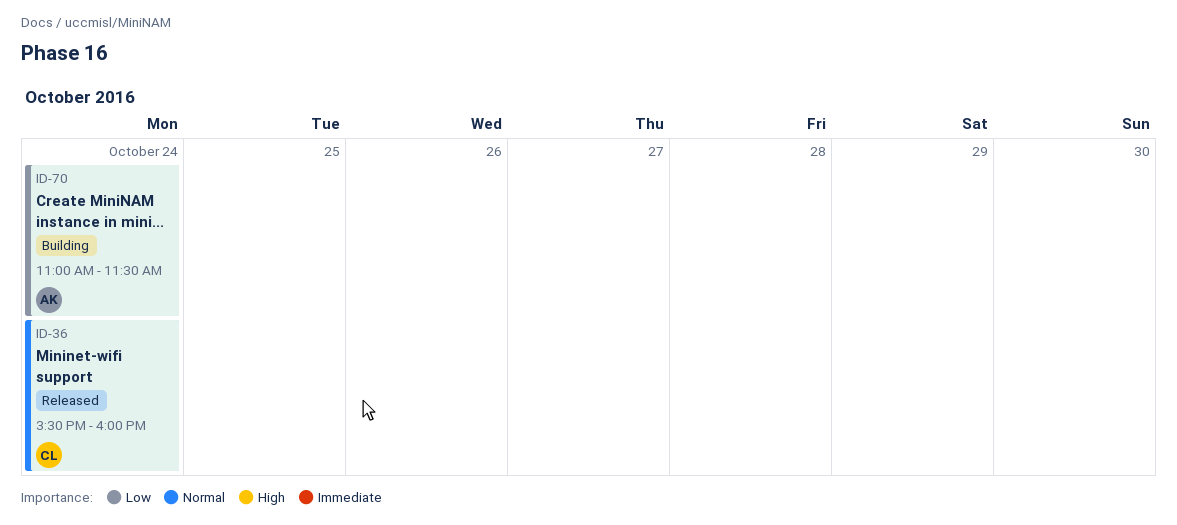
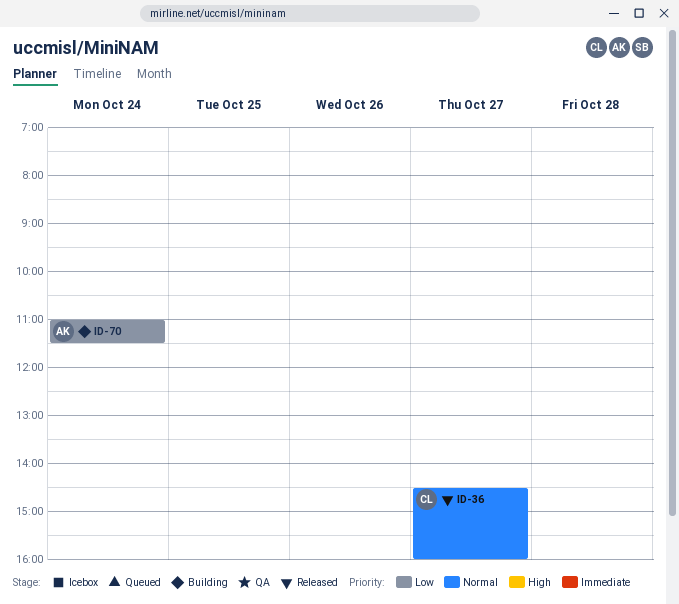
ID-36, day: Oct 24 -> Oct 27
ID-36, begins: 15:30 -> 14:30

